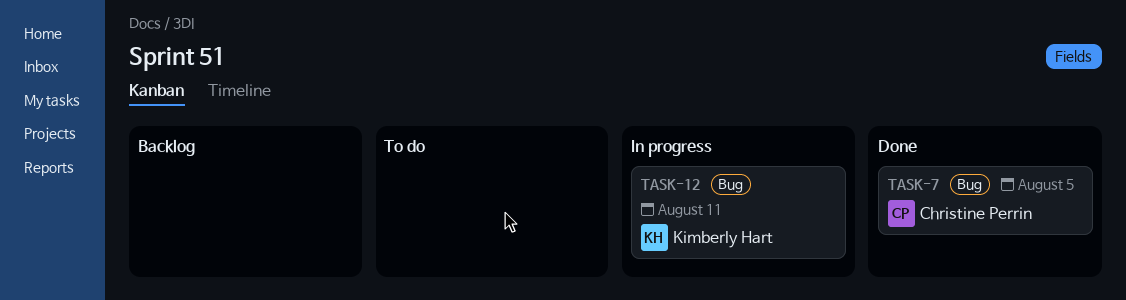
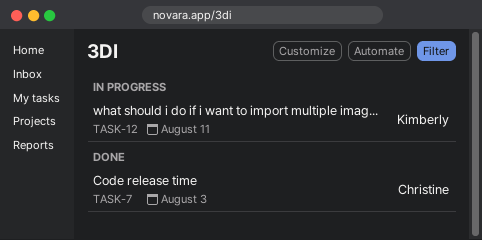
TASK-7, due: Aug 5 -> Aug 3

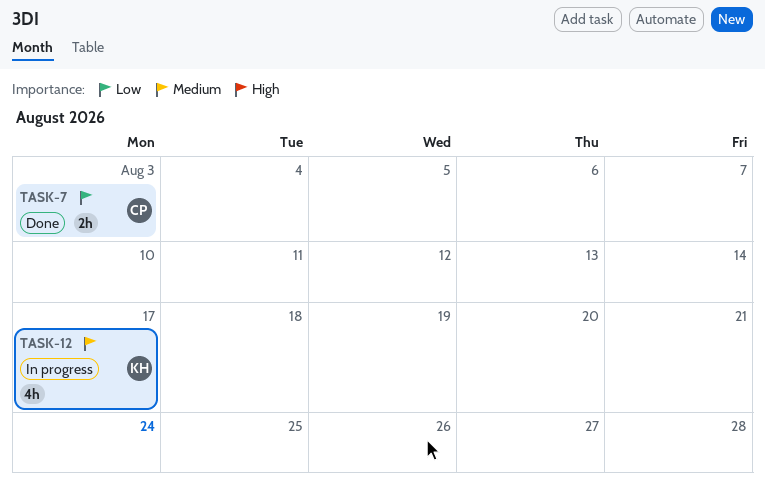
TASK-12, due: Aug 11 -> Aug 17

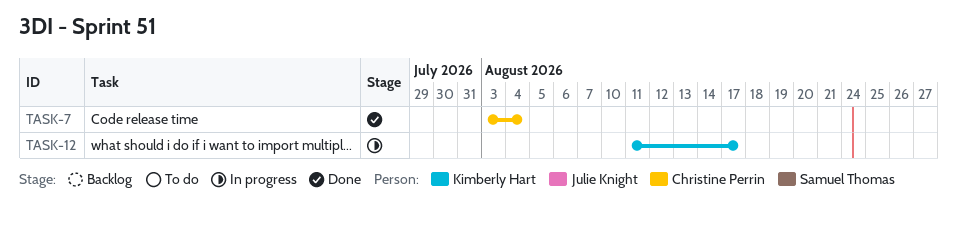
TASK-7, due: Aug 3 -> Aug 4

